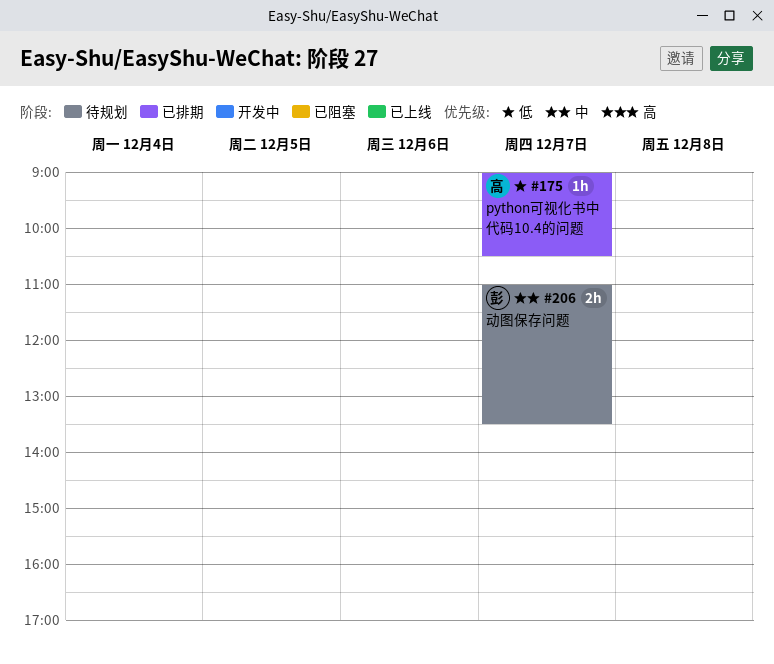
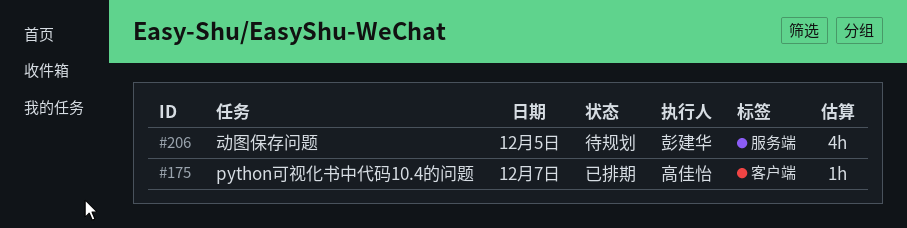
#206, estimate: 2h -> 4h
#206, day: Dec 7 -> Dec 5

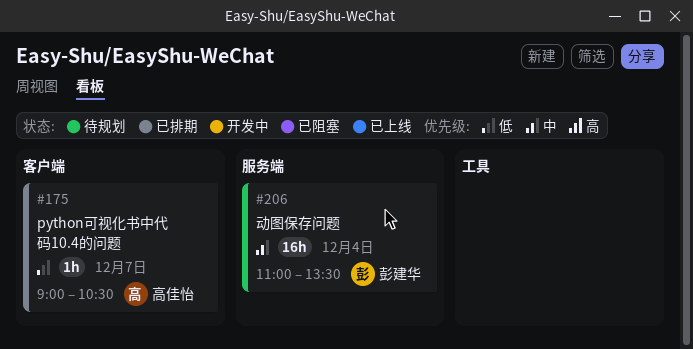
#206, estimate: 4h -> 16h
#206, day: Dec 5 -> Dec 4

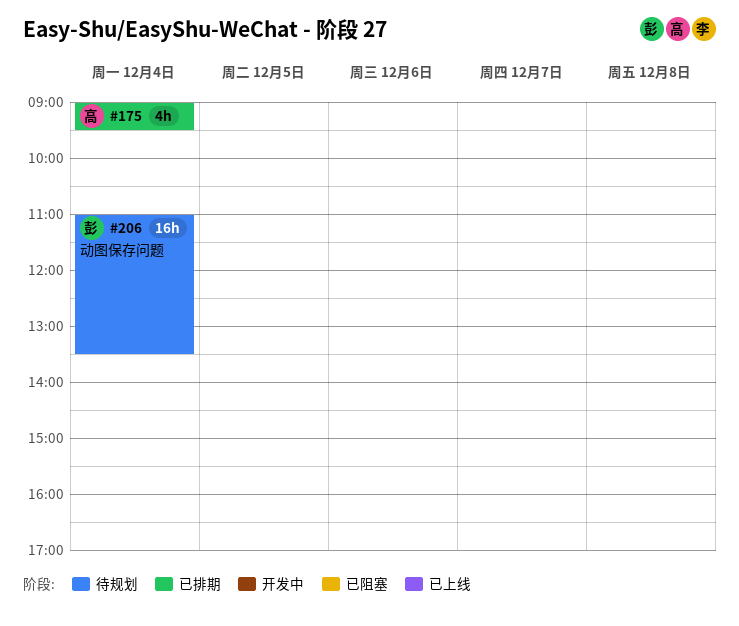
#175, estimate: 1h -> 4h
#175, day: Dec 7 -> Dec 4
#175, ends: 10:30 -> 09:30

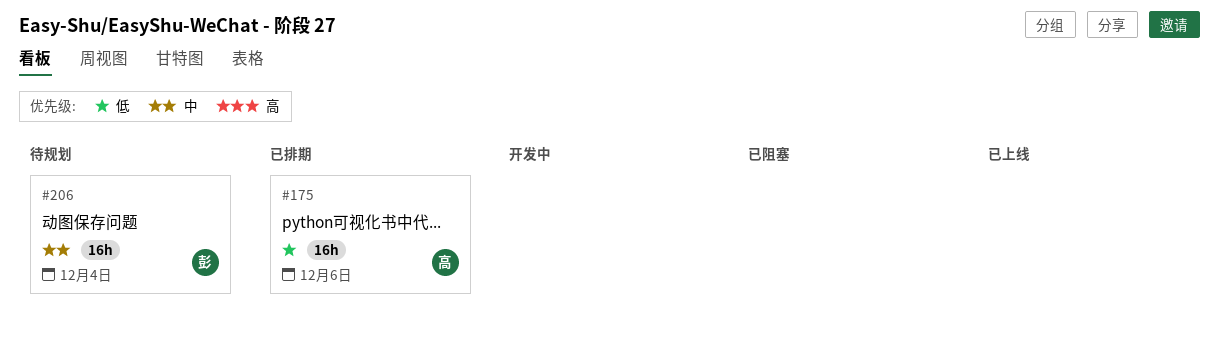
#175, estimate: 4h -> 16h
#175, day: Dec 4 -> Dec 6

